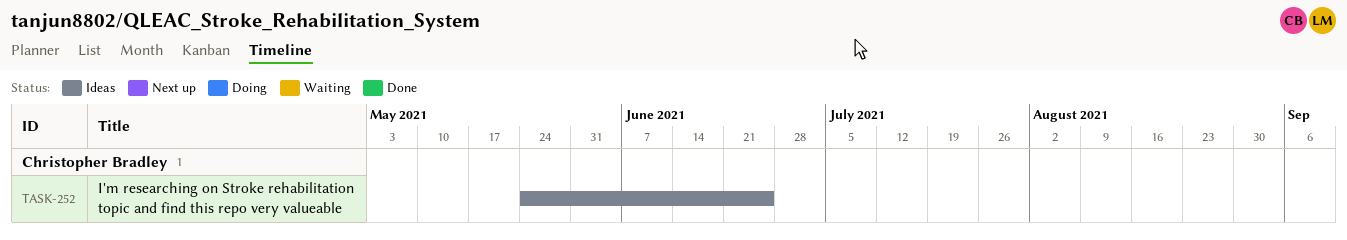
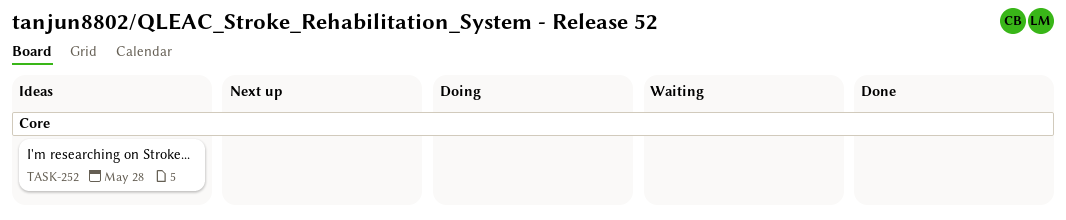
TASK-252, due: Jun 25 -> May 28

